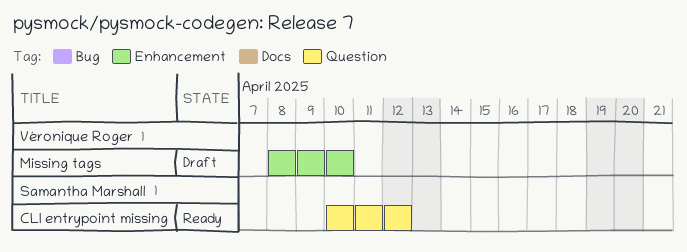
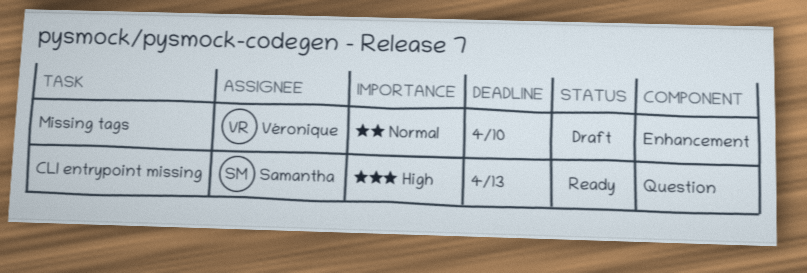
CLI entrypoint missing, due: Apr 12 -> Apr 13

